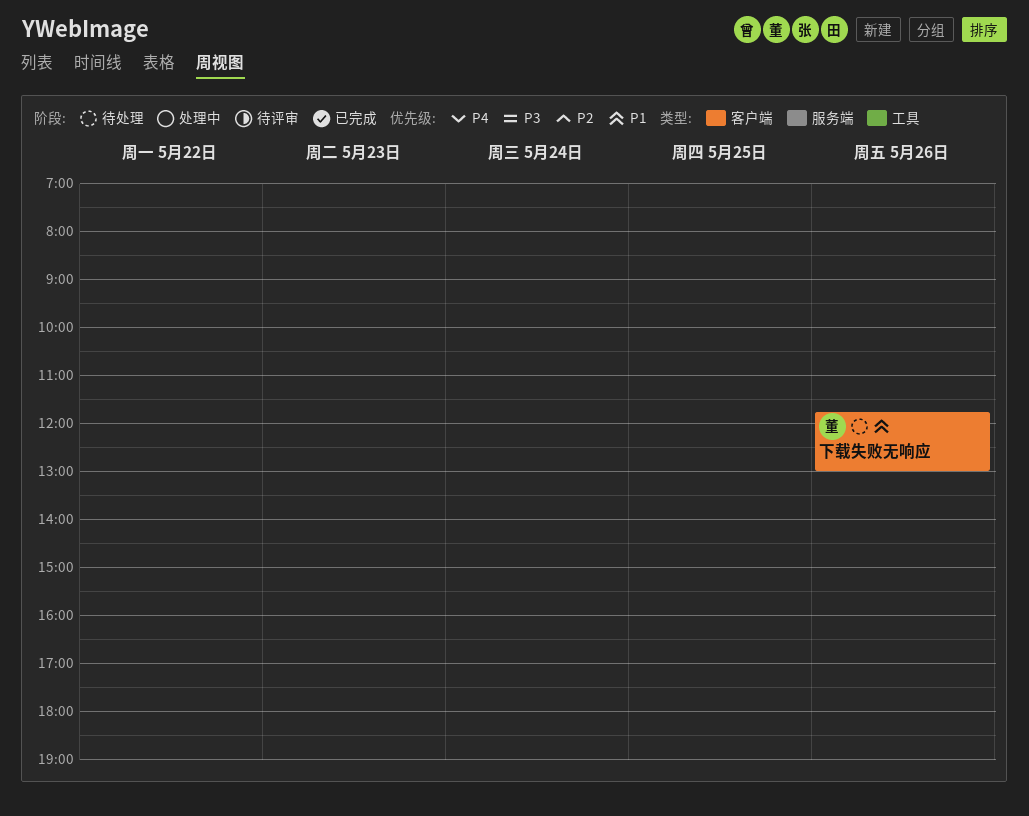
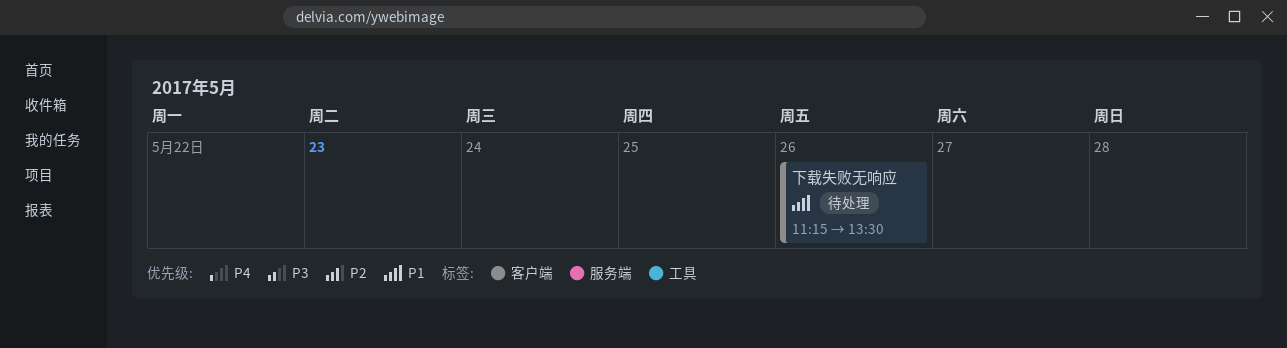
下载失败无响应, begins: 11:45 -> 11:15
下载失败无响应, ends: 13:00 -> 13:30

